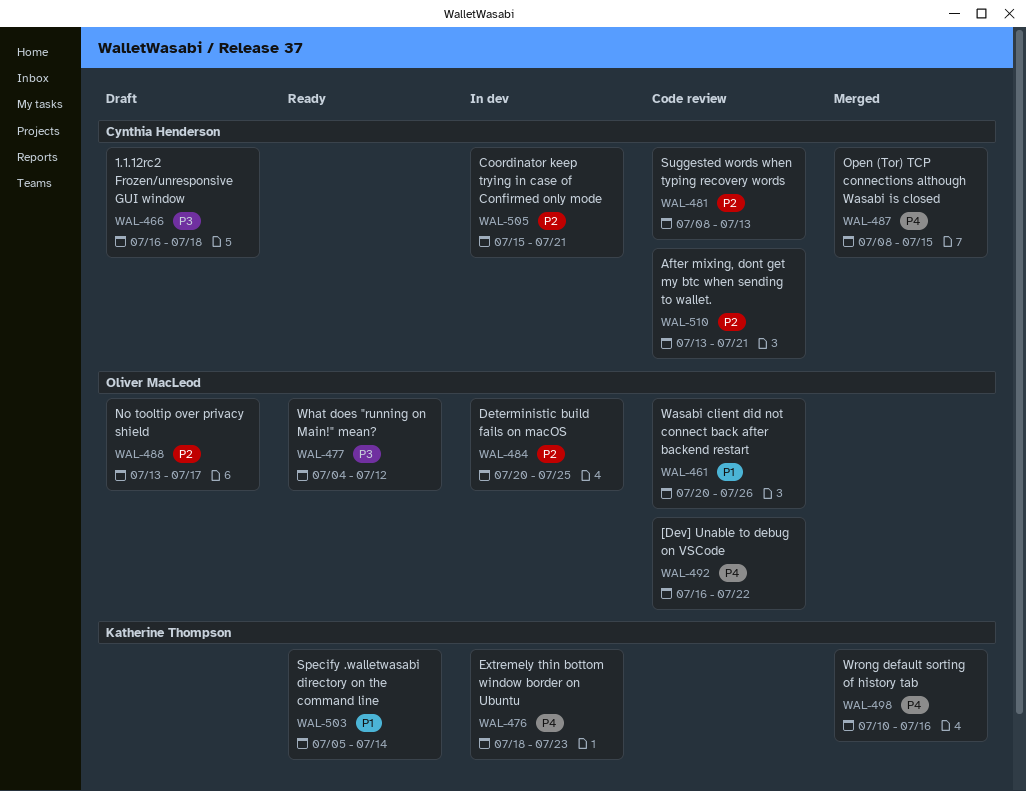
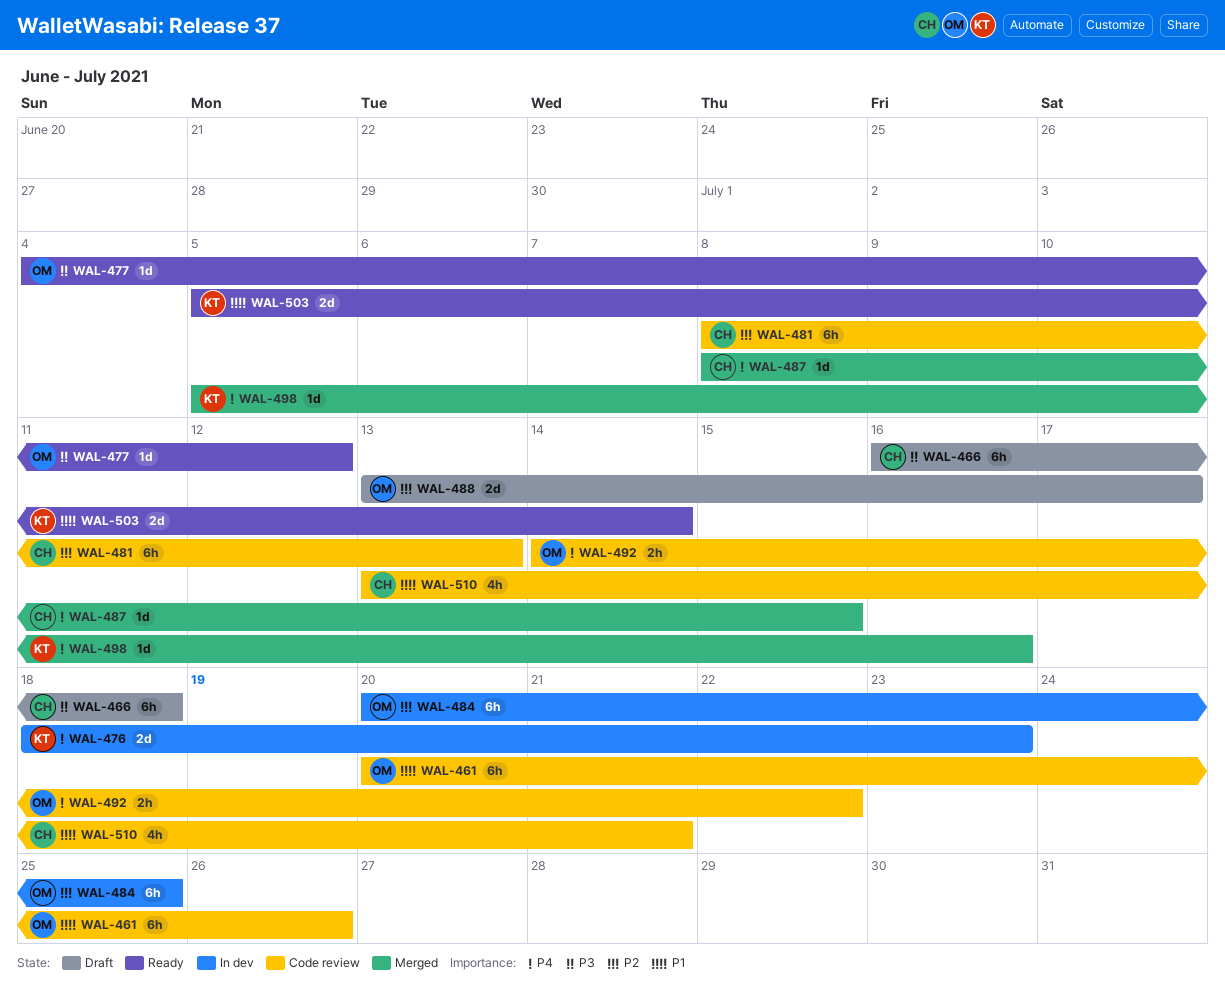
WAL-492, start: Jul 16 -> Jul 14
WAL-498, start: Jul 10 -> Jul 5
WAL-505: present -> none
WAL-510, priority: P2 -> P1

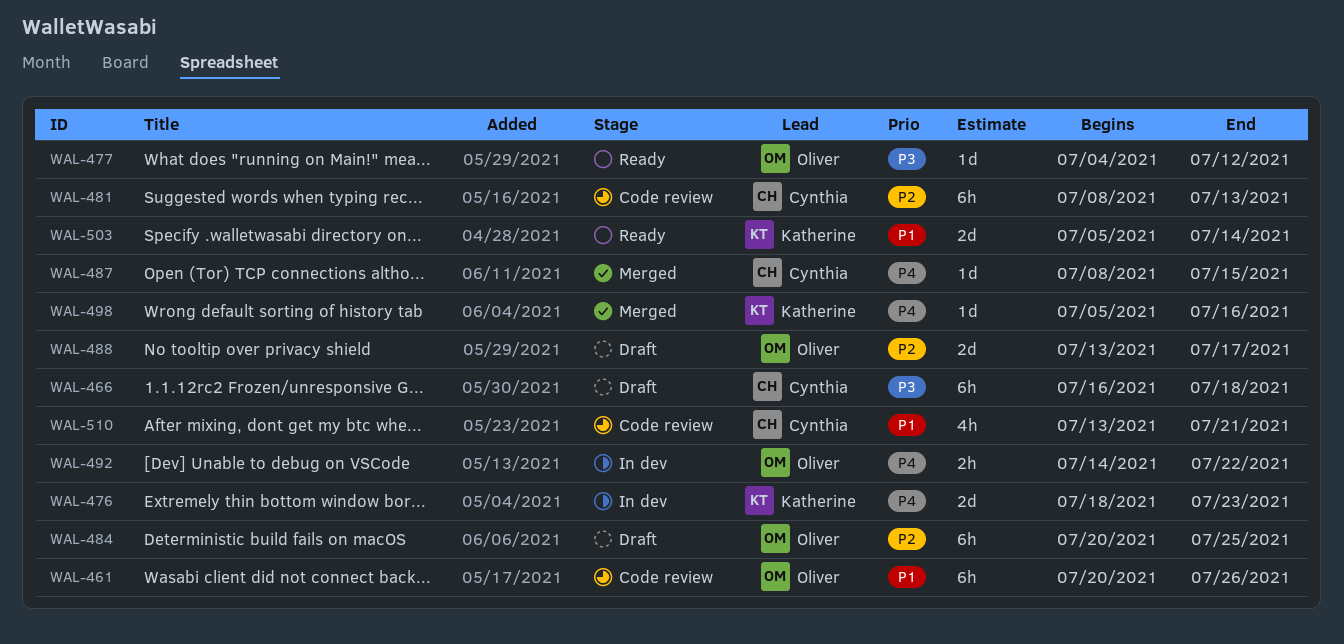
WAL-484, status: In dev -> Draft
WAL-492, status: Code review -> In dev

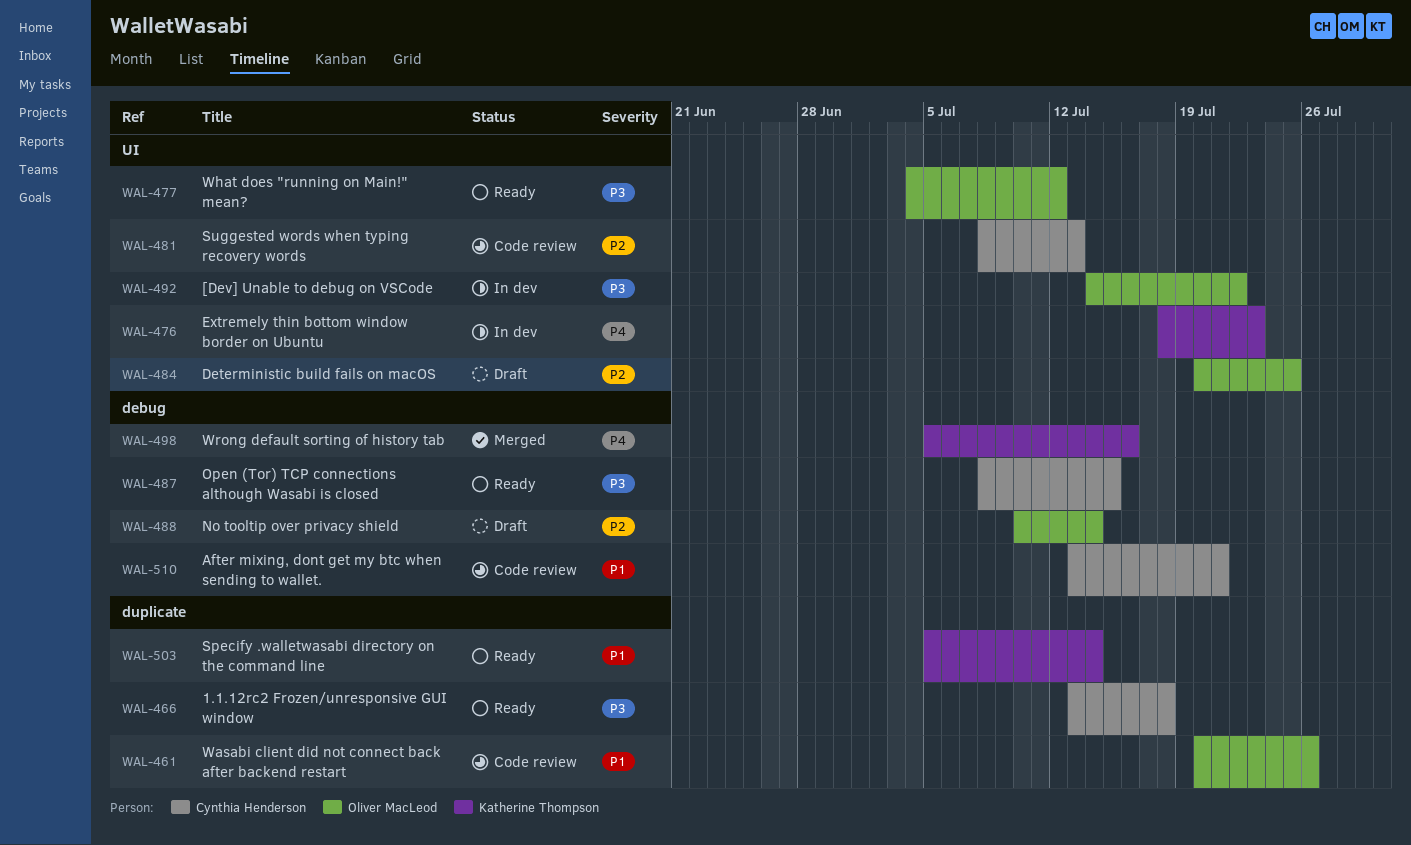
WAL-466, status: Draft -> Ready
WAL-466, start: Jul 16 -> Jul 13
WAL-487, status: Merged -> Ready
WAL-487, priority: P4 -> P3
WAL-488, start: Jul 13 -> Jul 10
WAL-488, due: Jul 17 -> Jul 14
WAL-492, priority: P4 -> P3

